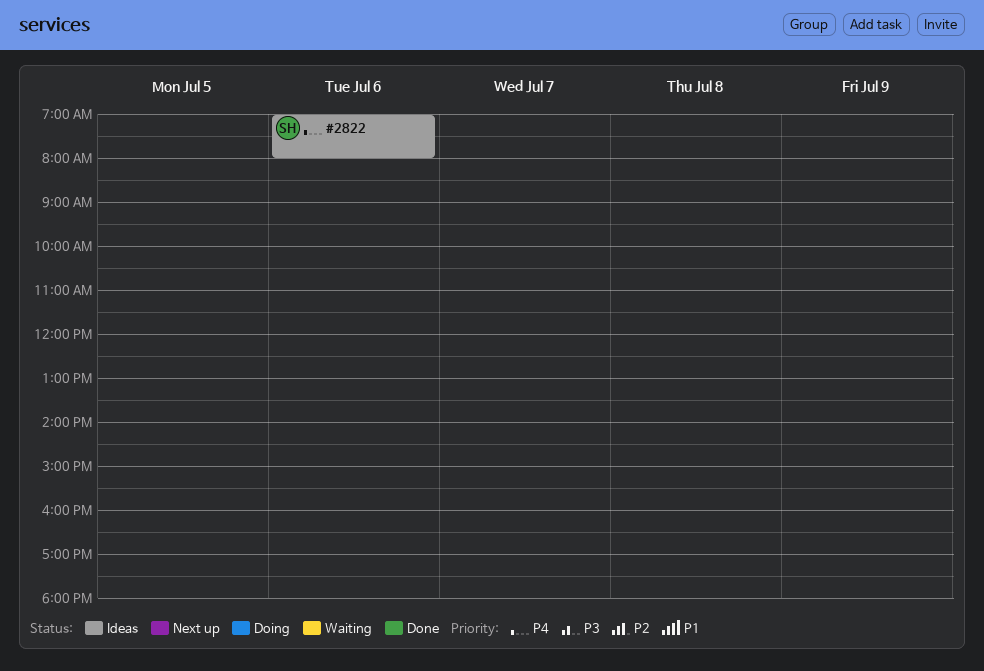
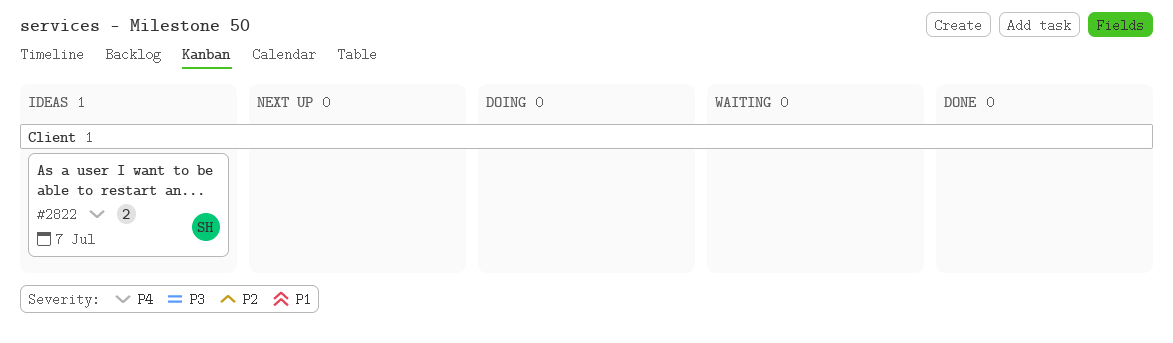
#2822, day: Jul 6 -> Jul 7

